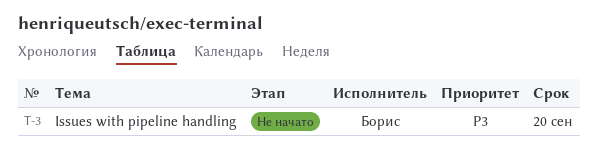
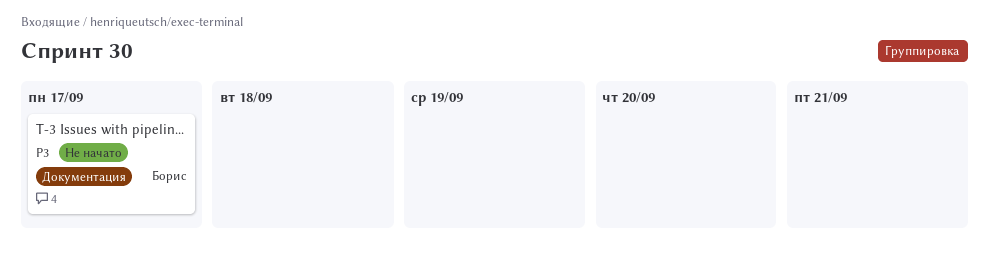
T-3, due: Sep 20 -> Sep 17

